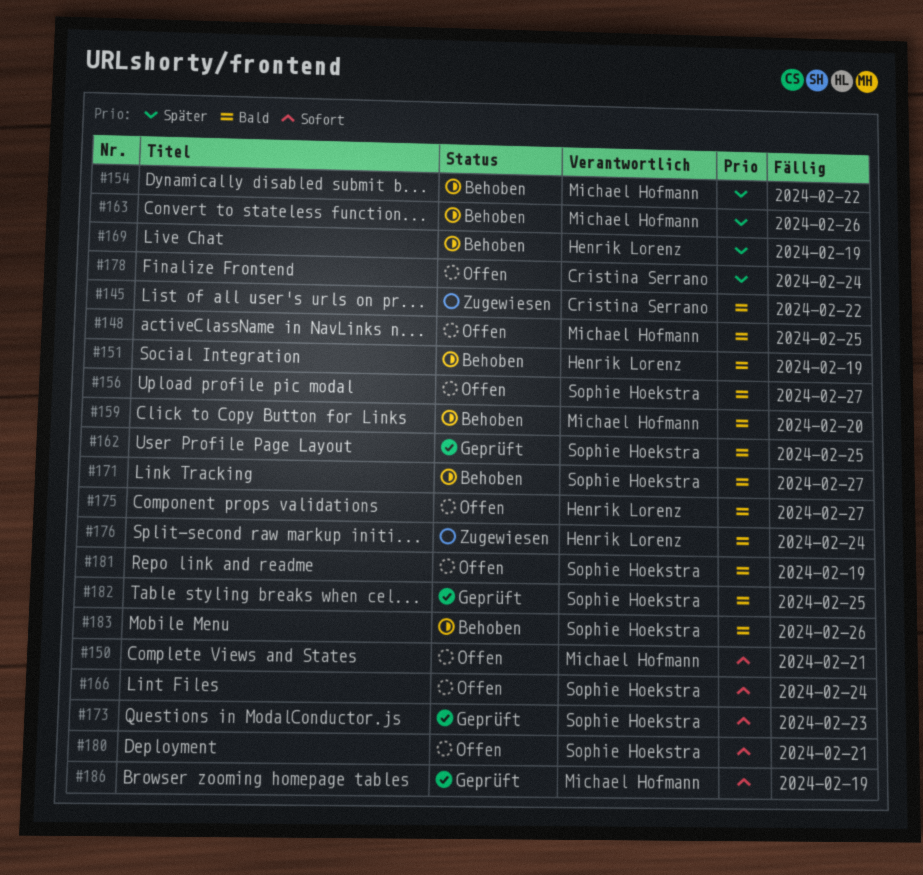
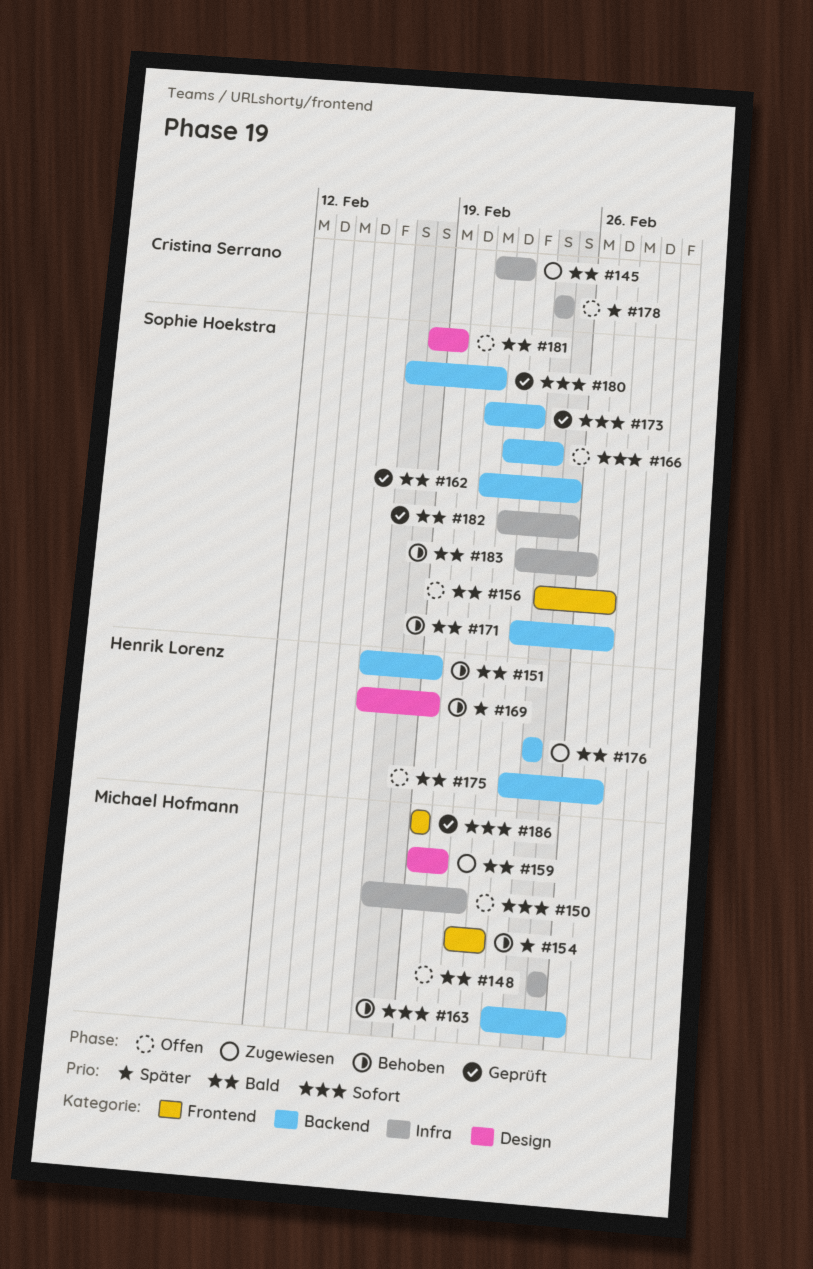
#159, status: Behoben -> Zugewiesen
#163, priority: Später -> Sofort
#180, status: Offen -> Geprüft

